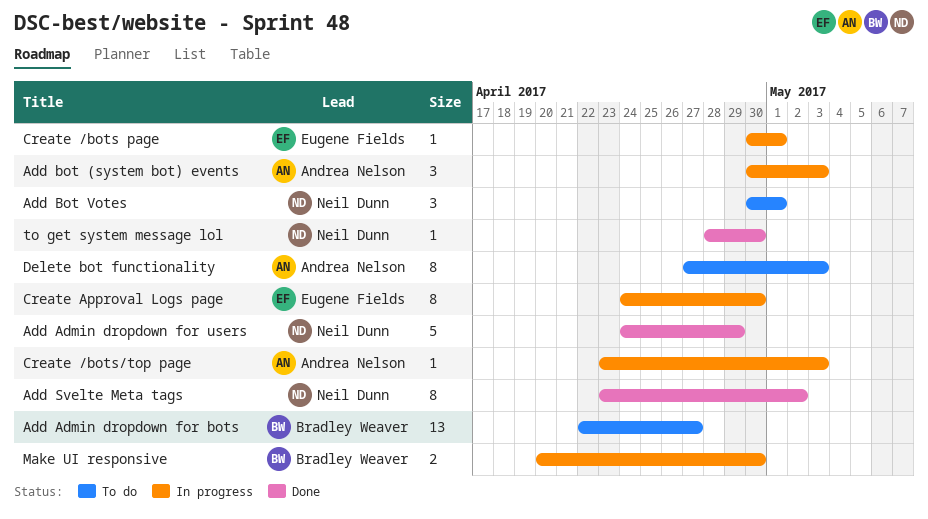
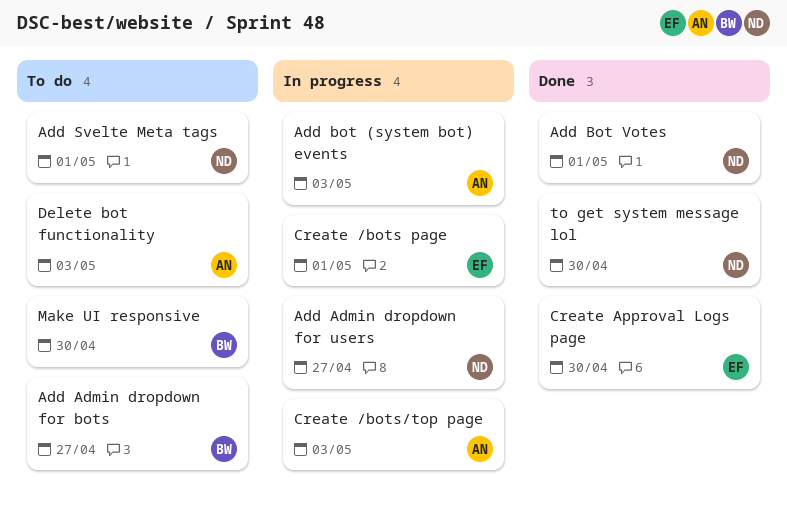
Add Admin dropdown for users, status: Done -> In progress
Add Admin dropdown for users, due: Apr 29 -> Apr 27
Add Bot Votes, status: To do -> Done
Add Svelte Meta tags, status: Done -> To do
Add Svelte Meta tags, due: May 2 -> May 1
Create Approval Logs page, status: In progress -> Done
Make UI responsive, status: In progress -> To do

